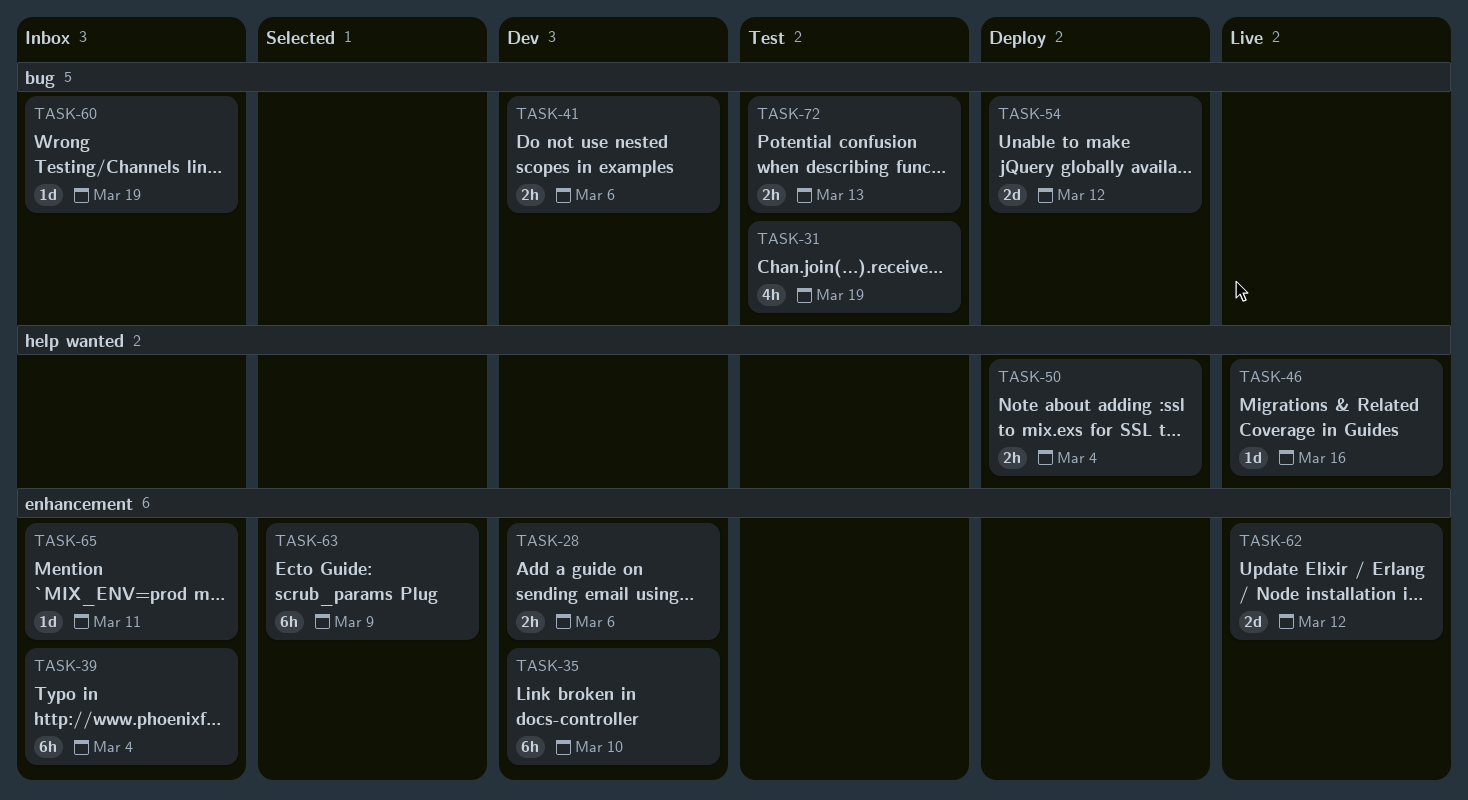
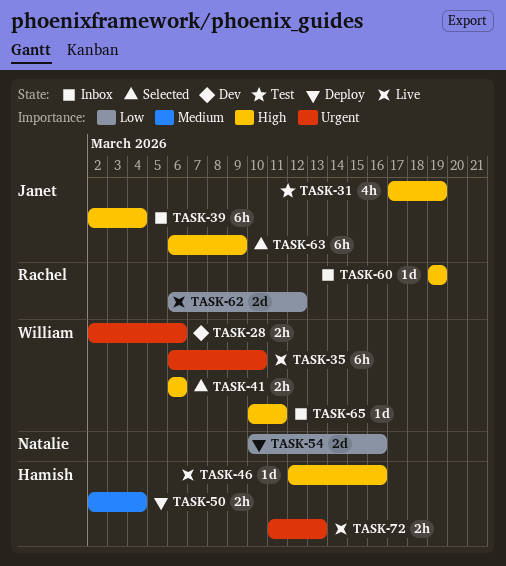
TASK-35, status: Dev -> Live
TASK-41, status: Dev -> Selected
TASK-54, due: Mar 12 -> Mar 16
TASK-72, status: Test -> Live

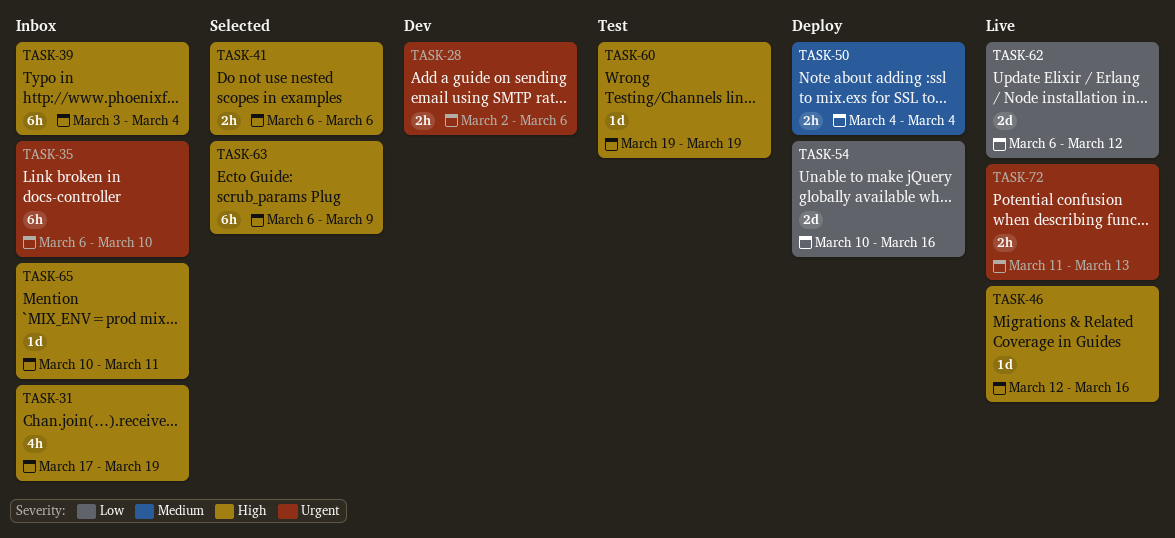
TASK-31, status: Test -> Inbox
TASK-35, status: Live -> Inbox
TASK-39, start: Mar 2 -> Mar 3
TASK-50, start: Mar 2 -> Mar 4
TASK-60, status: Inbox -> Test

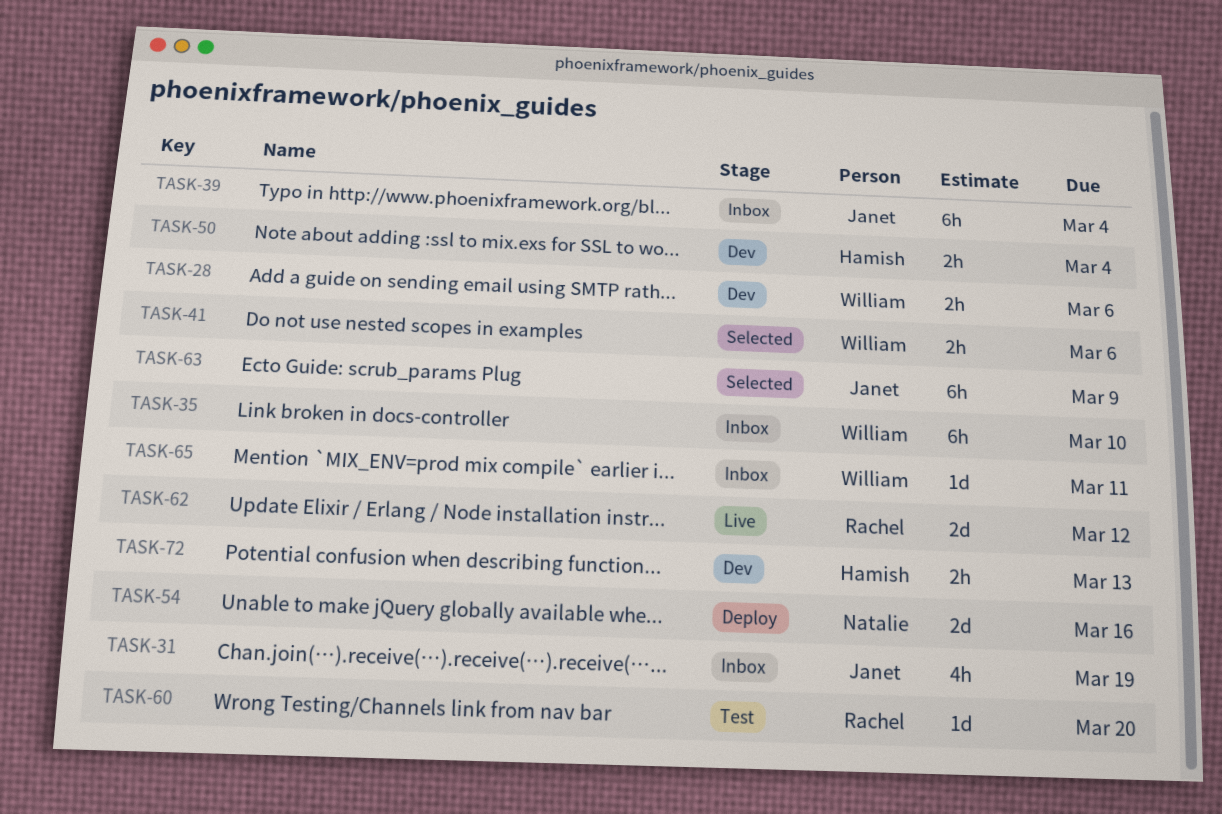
TASK-46: present -> none
TASK-50, status: Deploy -> Dev
TASK-60, due: Mar 19 -> Mar 20
TASK-72, status: Live -> Dev

